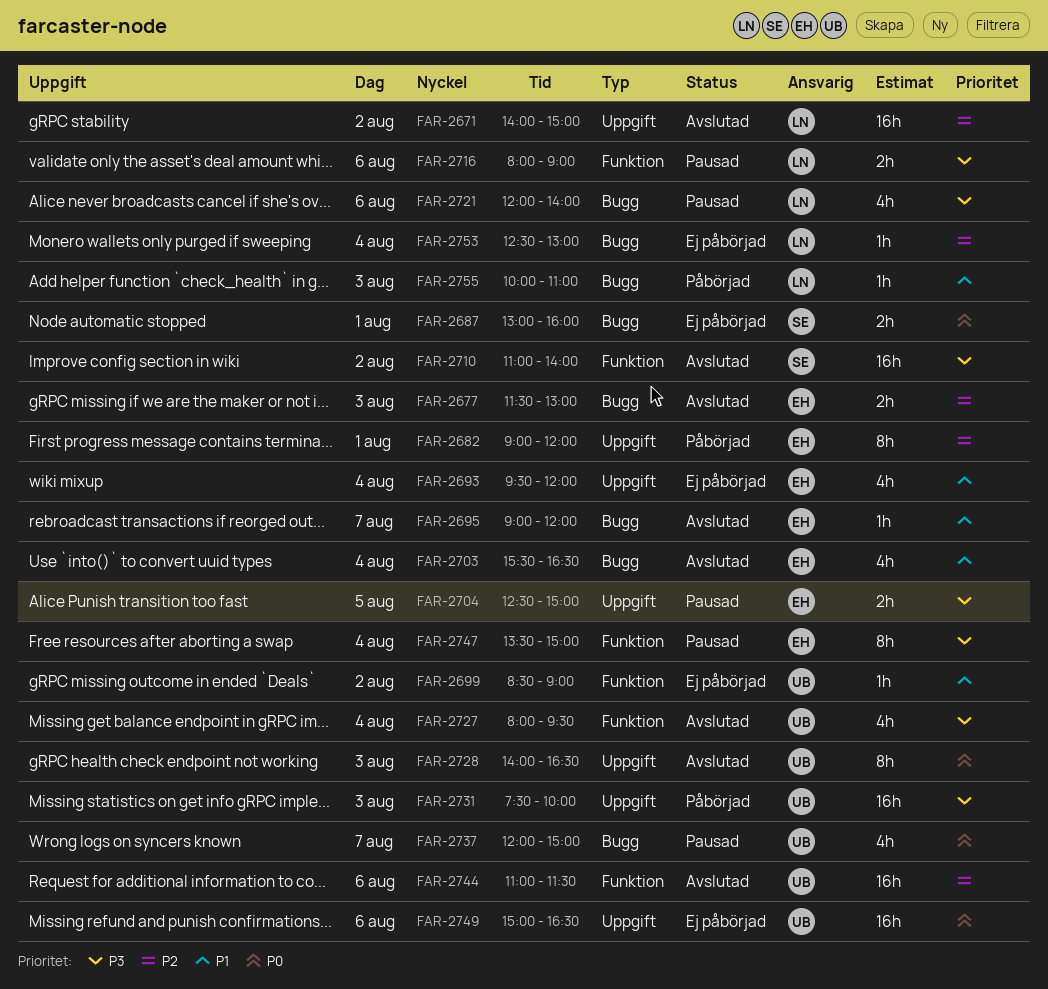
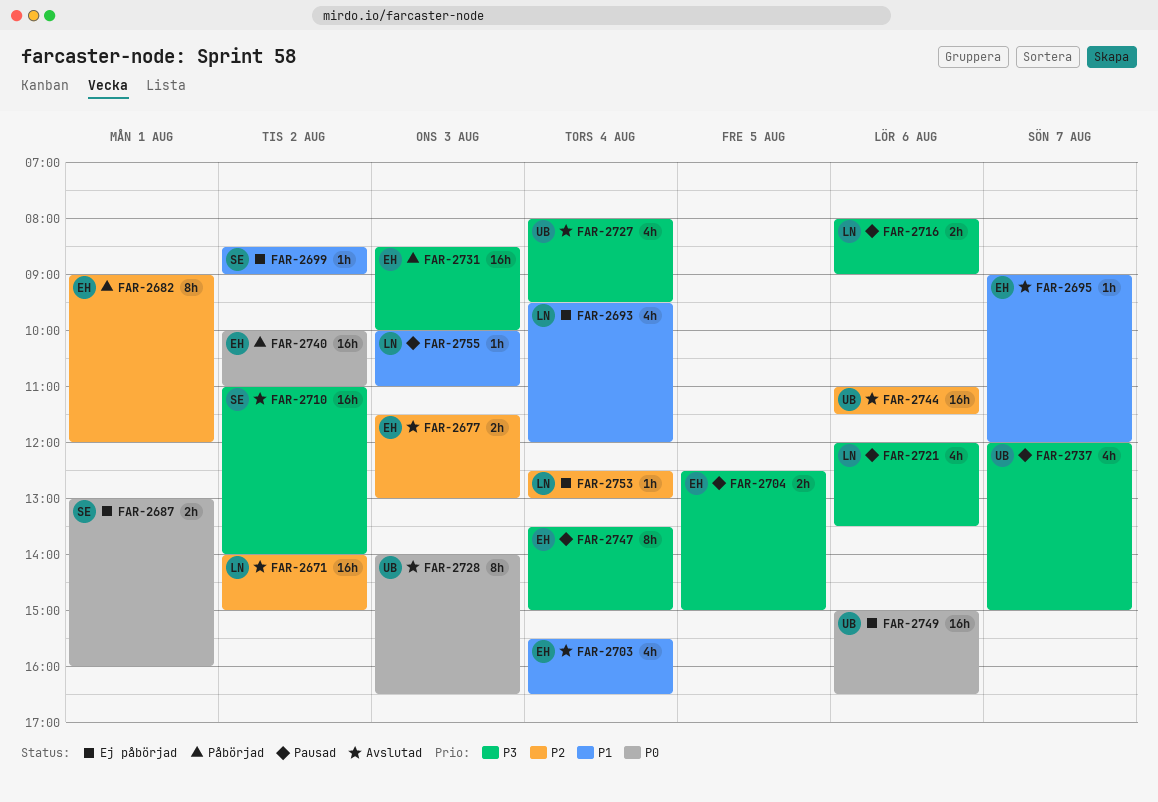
FAR-2693, owner: EH -> LN
FAR-2699, owner: UB -> SE
FAR-2721, ends: 14:00 -> 13:30
FAR-2731, owner: UB -> EH
FAR-2731, begins: 07:30 -> 08:30
FAR-2737, priority: P0 -> P3
FAR-2740: none -> present
FAR-2755, status: Påbörjad -> Pausad

